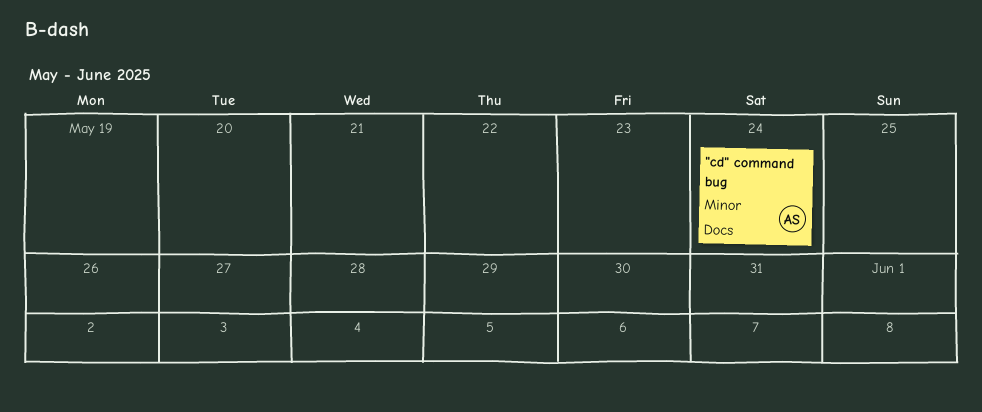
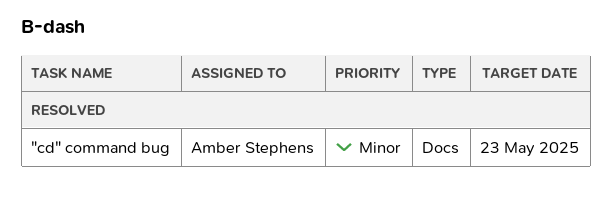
"cd" command bug, due: May 24 -> May 23

